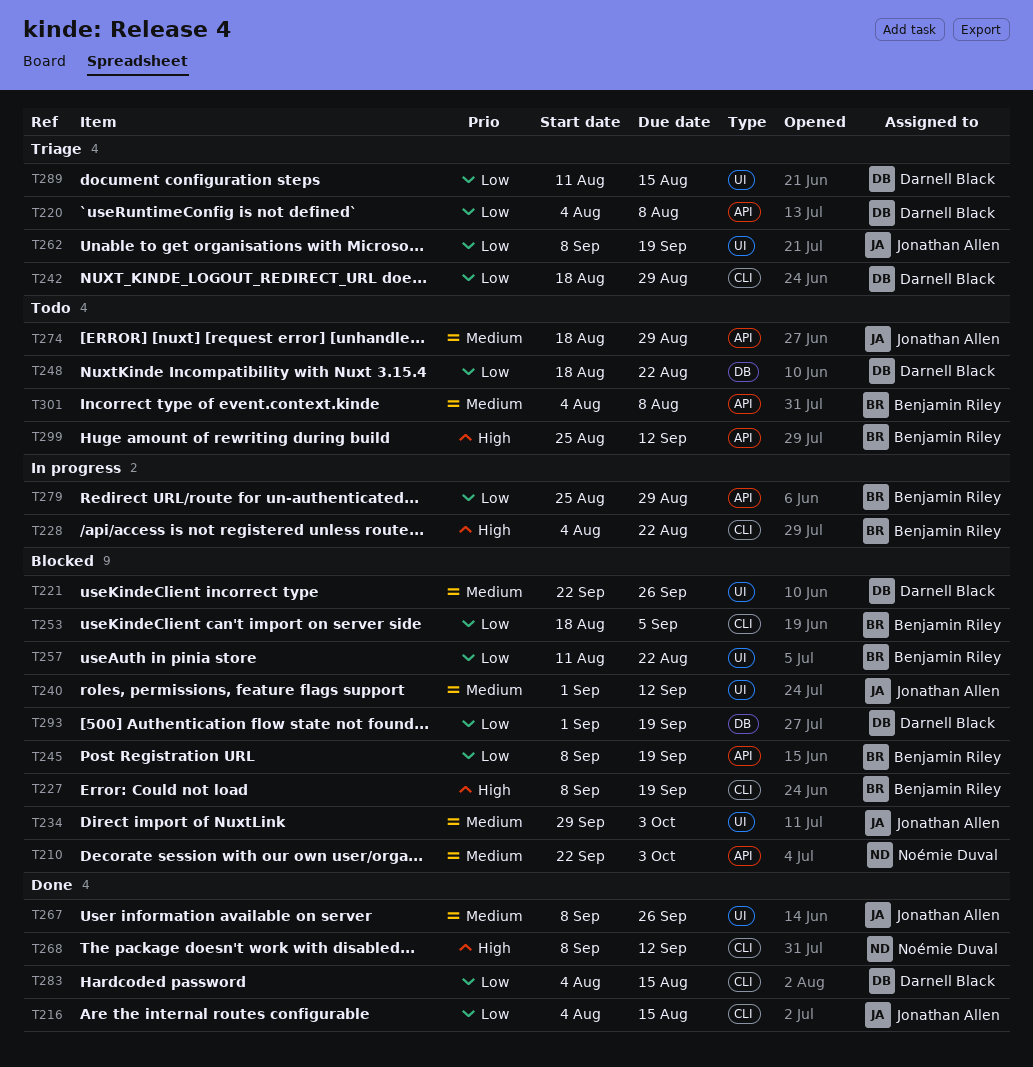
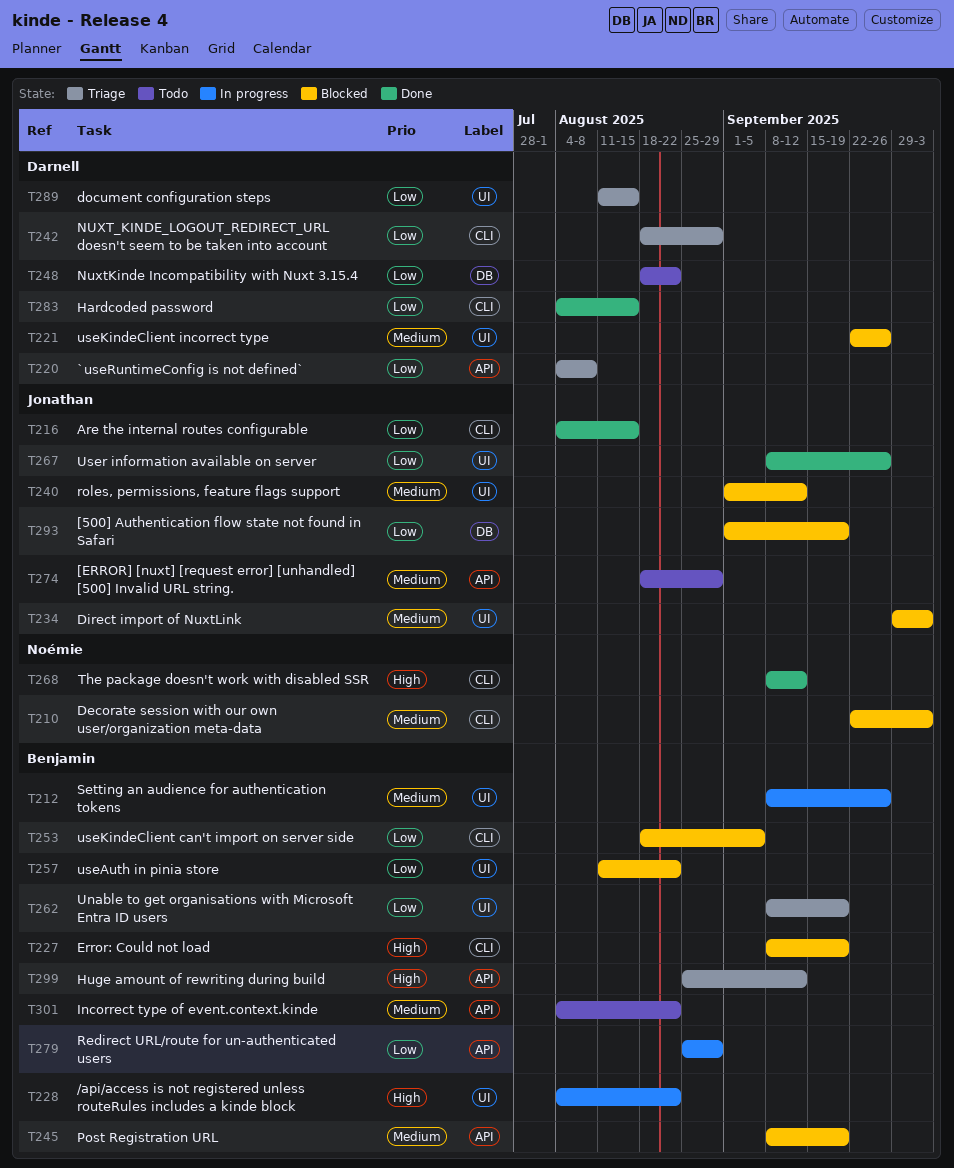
T210, label: API -> CLI
T212: none -> present
T228, label: CLI -> UI
T245, priority: Low -> Medium
T262, owner: Jonathan Allen -> Benjamin Riley
T267, priority: Medium -> Low
T293, owner: Darnell Black -> Jonathan Allen
T299, status: Todo -> Triage
T301, due: Aug 8 -> Aug 22

